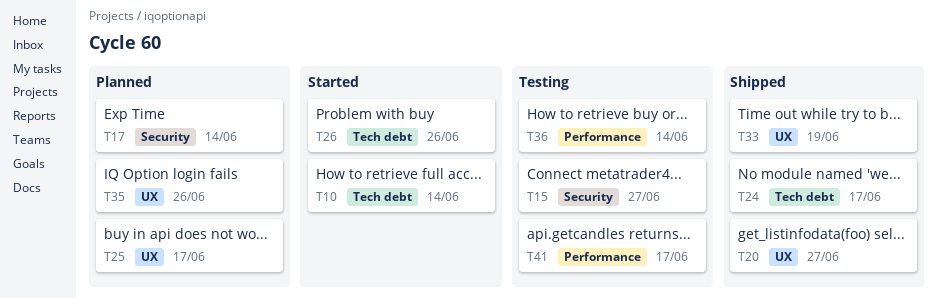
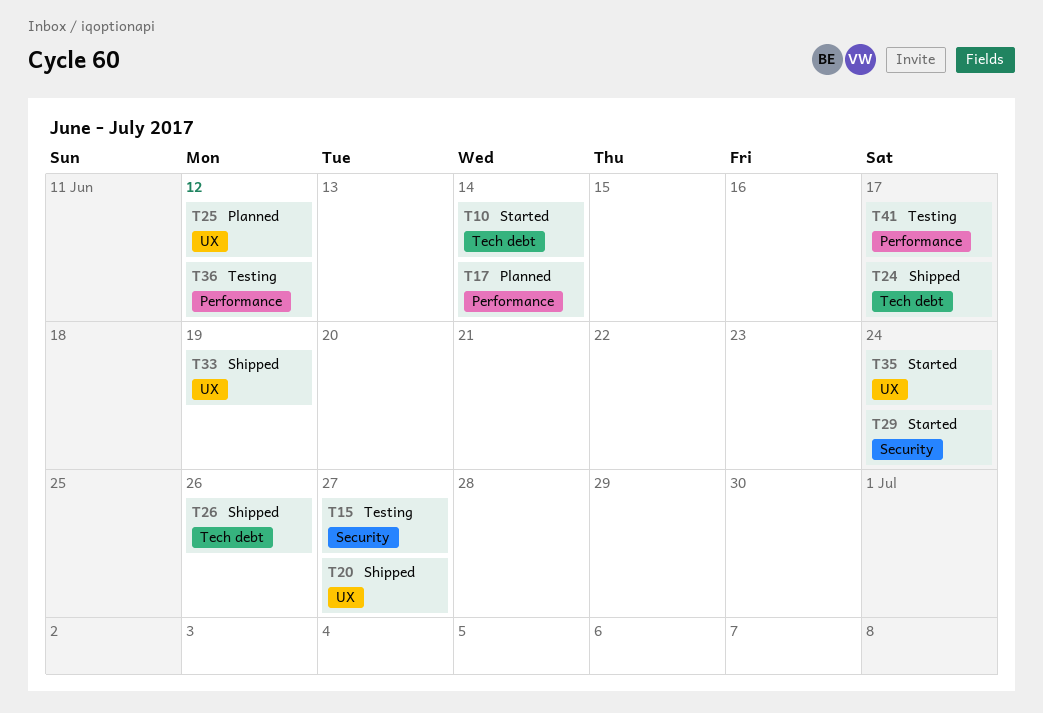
T17, label: Security -> Performance
T25, due: Jun 17 -> Jun 12
T26, status: Started -> Shipped
T29: none -> present
T35, status: Planned -> Started
T35, due: Jun 26 -> Jun 24
T36, due: Jun 14 -> Jun 12

